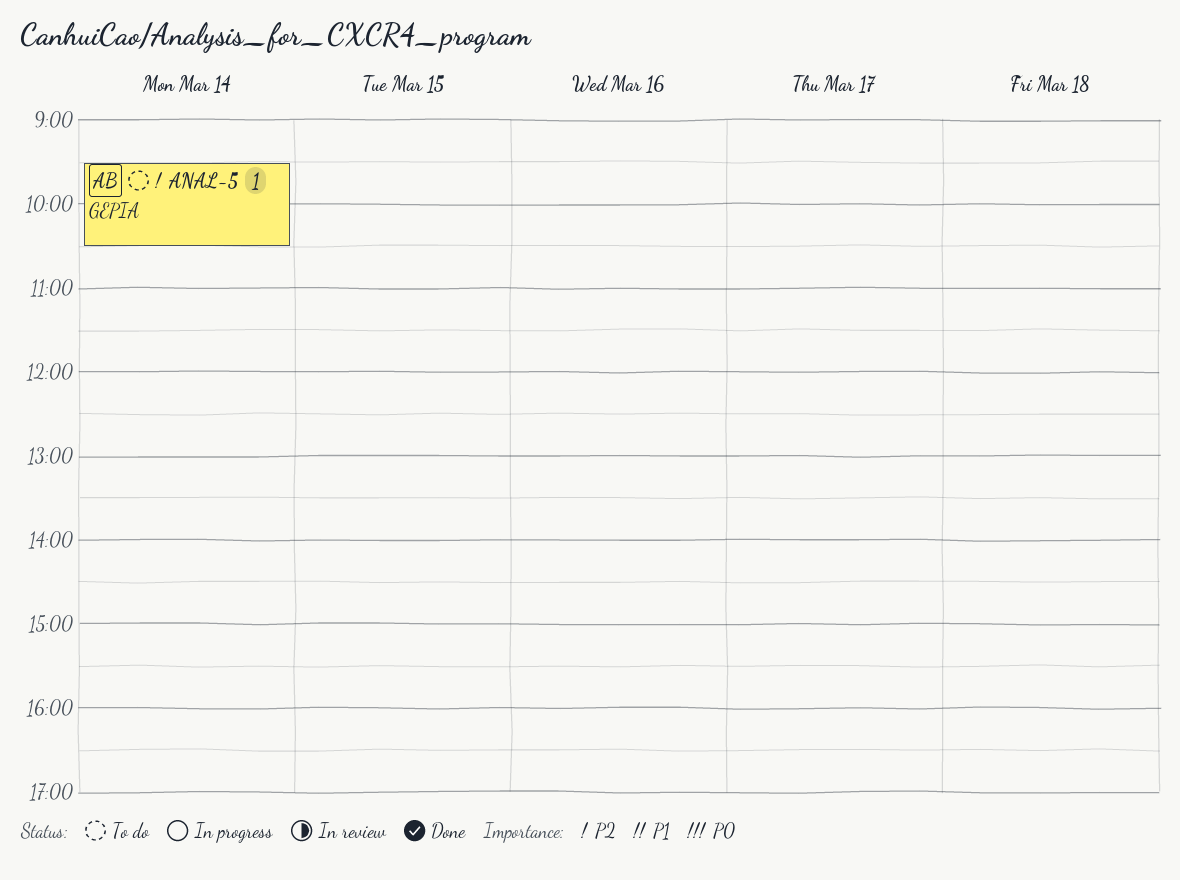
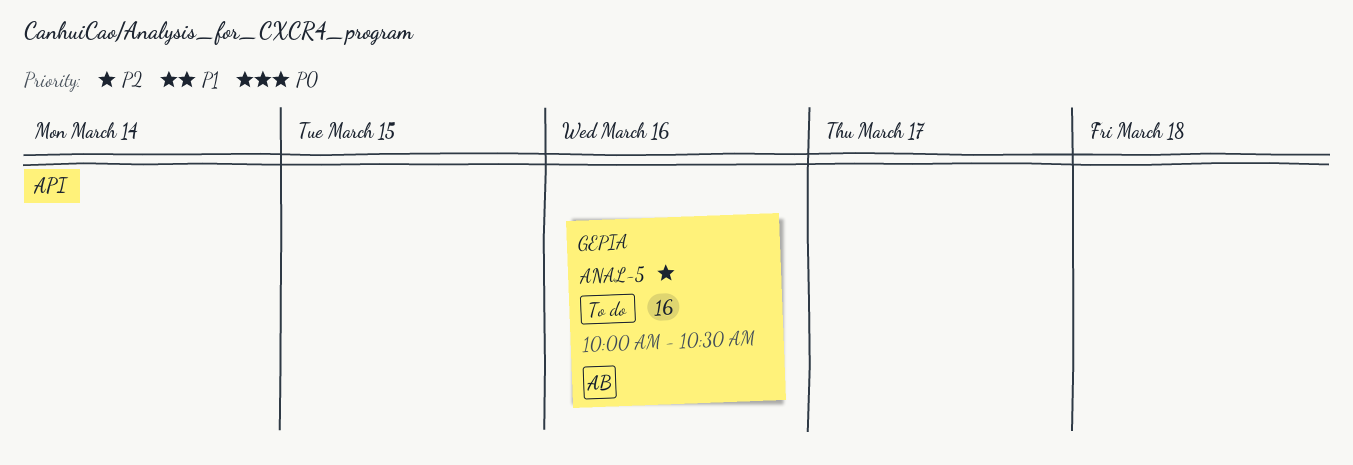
ANAL-5, estimate: 1 -> 16
ANAL-5, day: Mar 14 -> Mar 16
ANAL-5, begins: 09:30 -> 10:00

